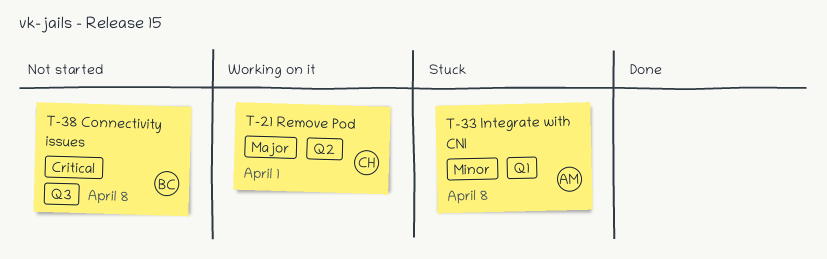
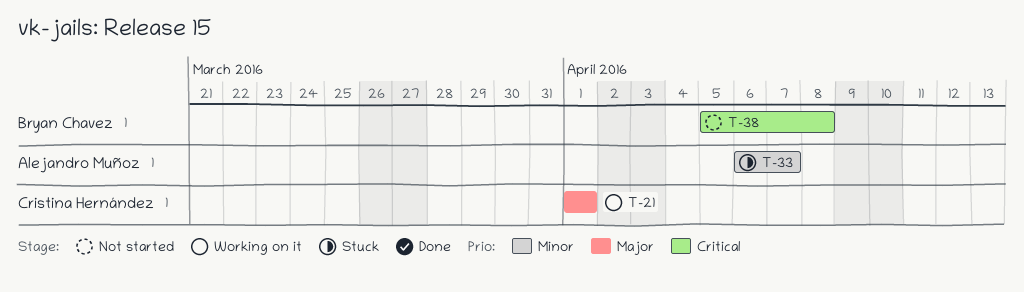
T-33, due: Apr 8 -> Apr 7

